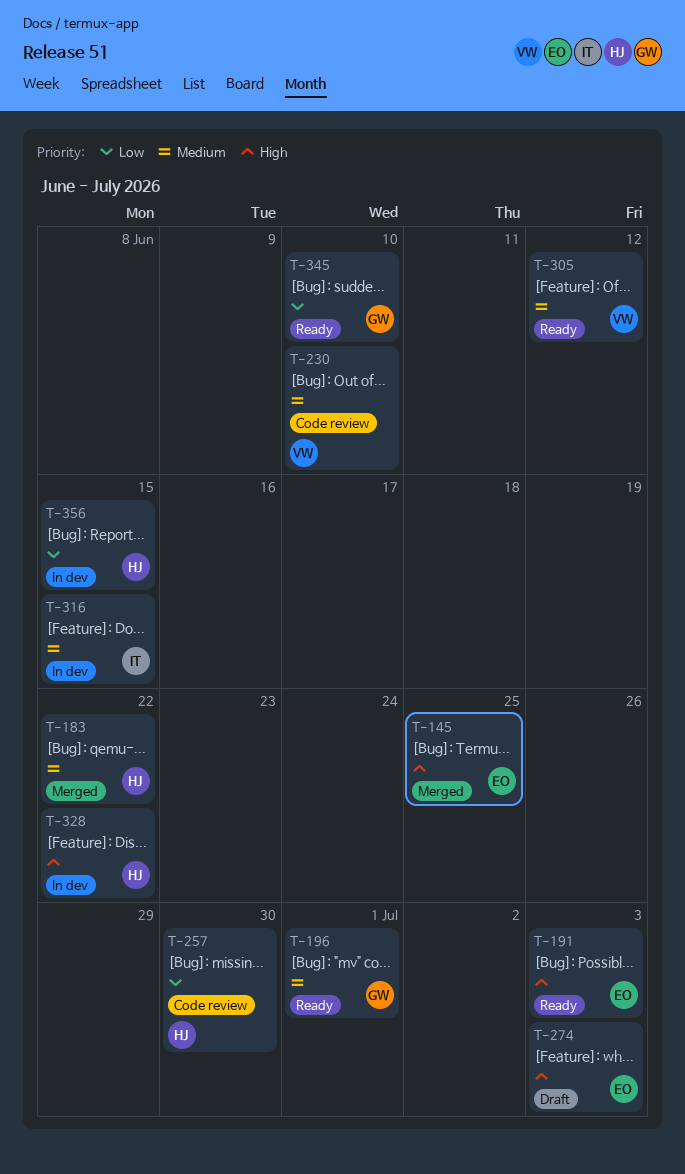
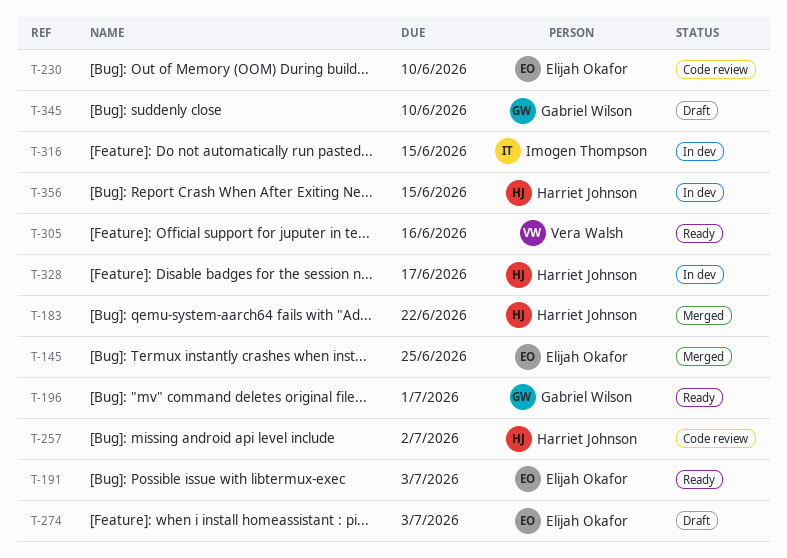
T-230, owner: Vera Walsh -> Elijah Okafor
T-257, due: Jun 30 -> Jul 2
T-305, due: Jun 12 -> Jun 16
T-328, due: Jun 22 -> Jun 17
T-345, status: Ready -> Draft

